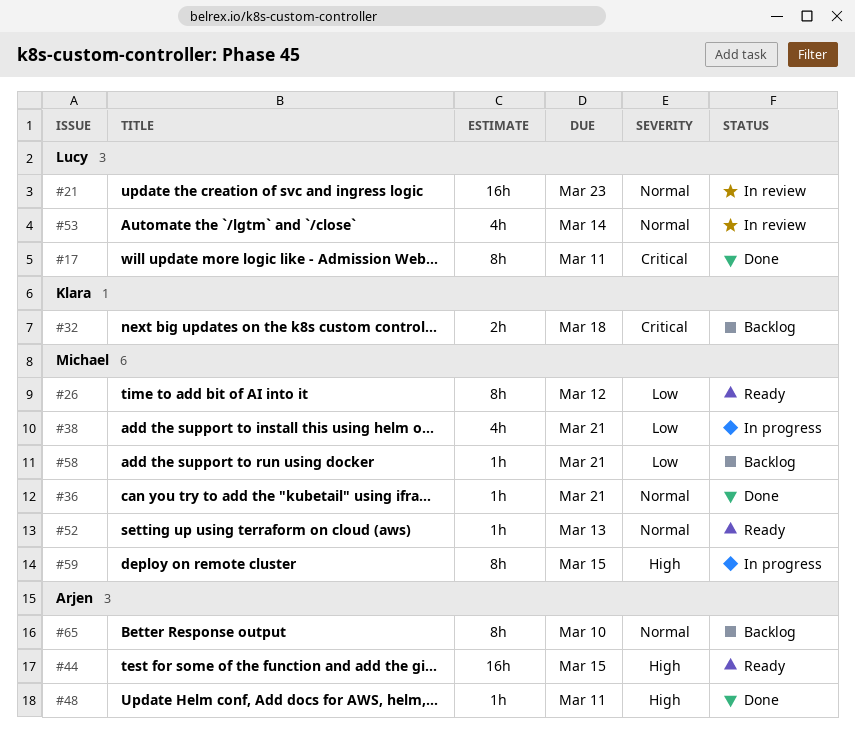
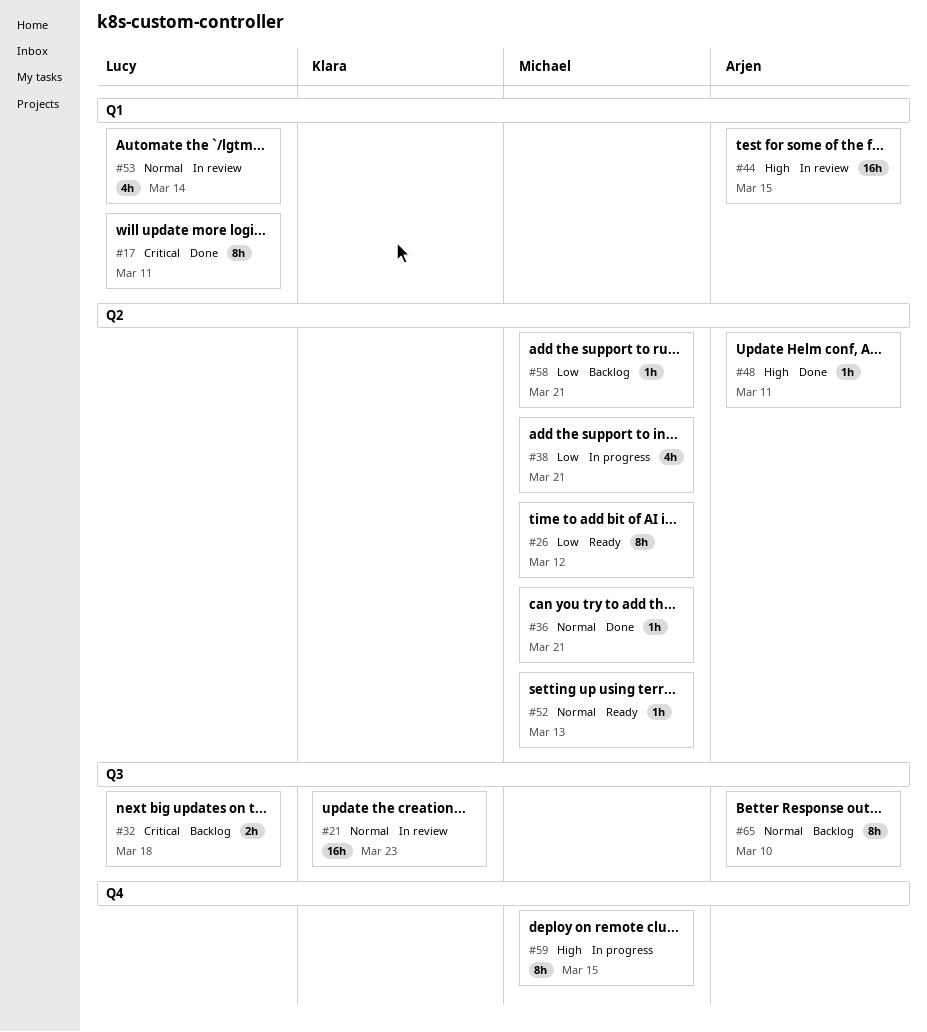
#21, owner: Lucy -> Klara
#32, owner: Klara -> Lucy
#44, status: Ready -> In review

